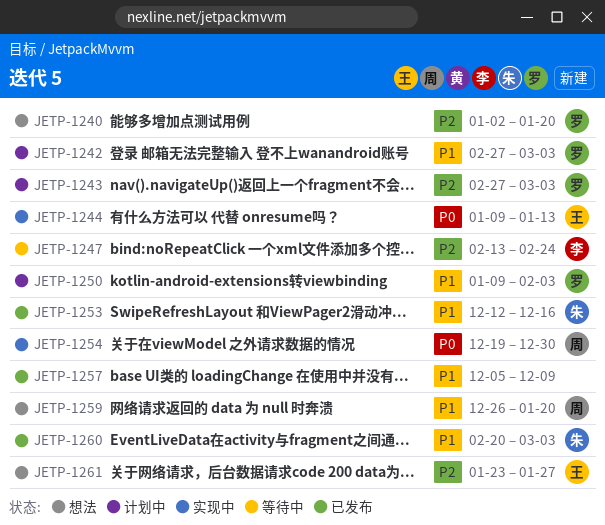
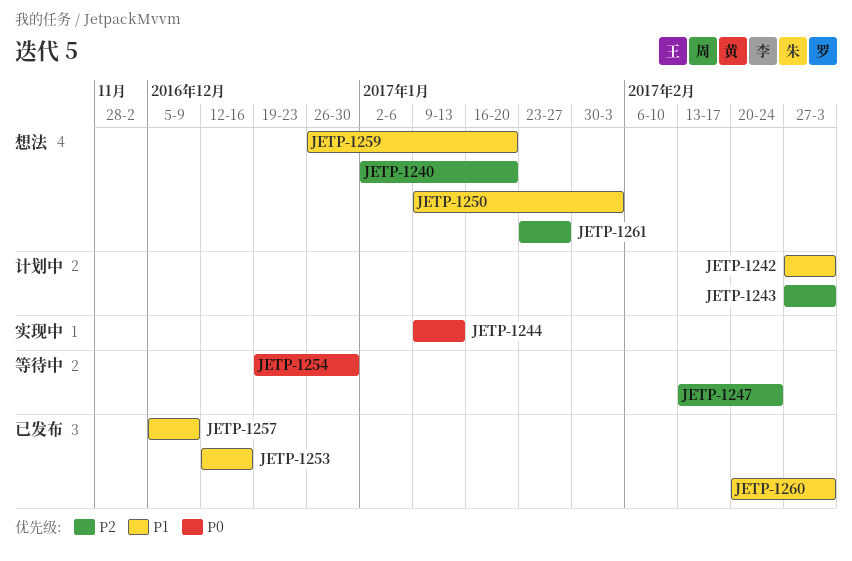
JETP-1250, status: 计划中 -> 想法
JETP-1254, status: 实现中 -> 等待中

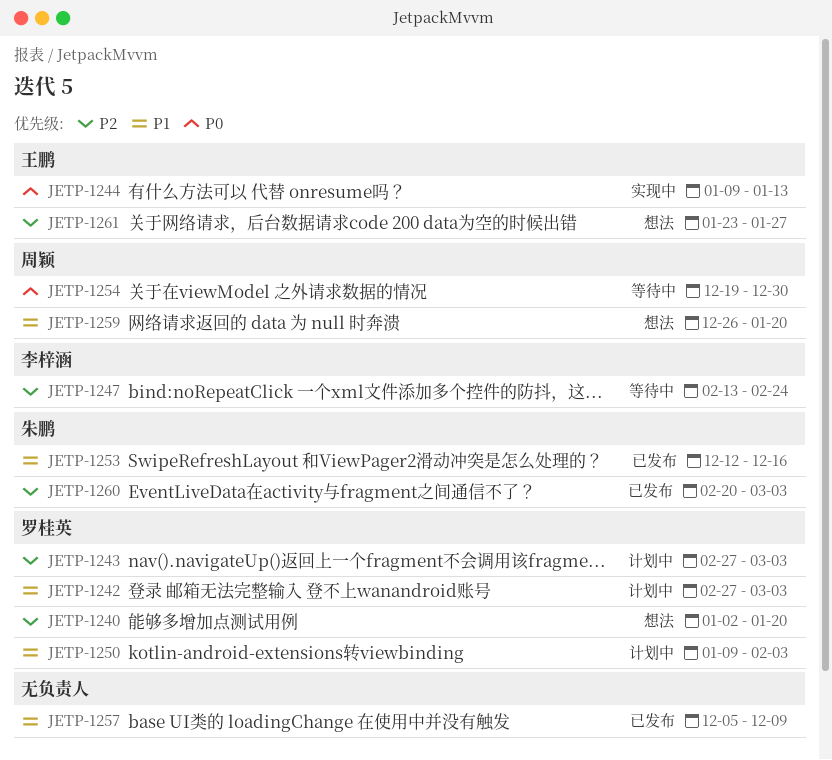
JETP-1250, status: 想法 -> 计划中
JETP-1260, priority: P1 -> P2

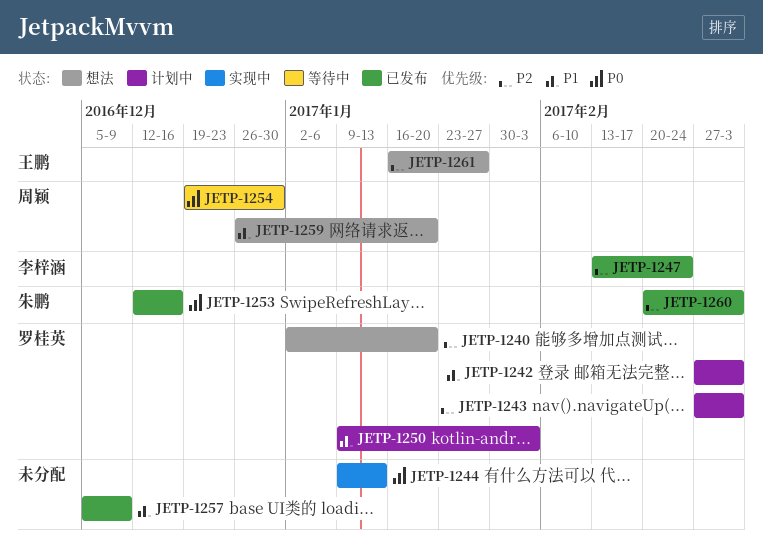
JETP-1244, owner: 王鹏 -> none
JETP-1247, status: 等待中 -> 已发布
JETP-1253, priority: P1 -> P0
JETP-1261, start: Jan 23 -> Jan 16

